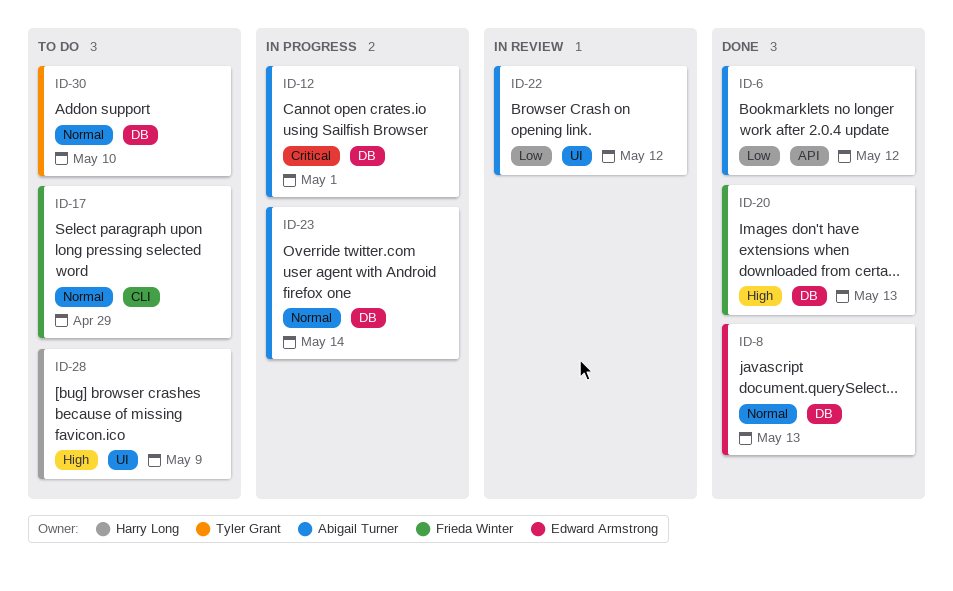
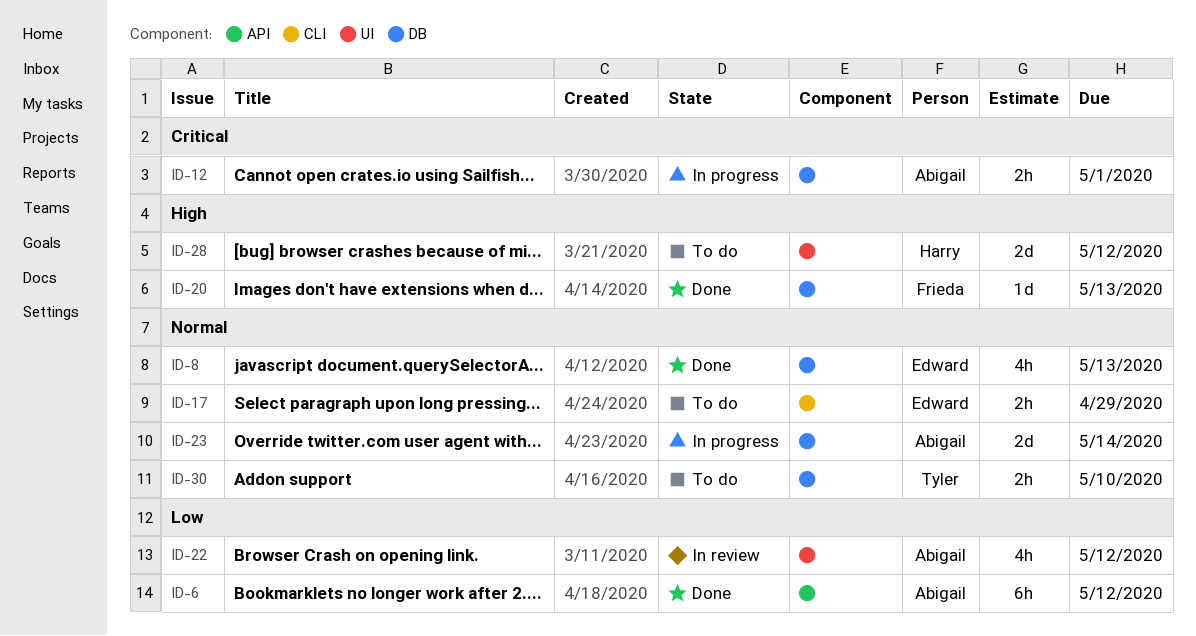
ID-17, owner: Frieda Winter -> Edward Armstrong
ID-28, due: May 9 -> May 12

